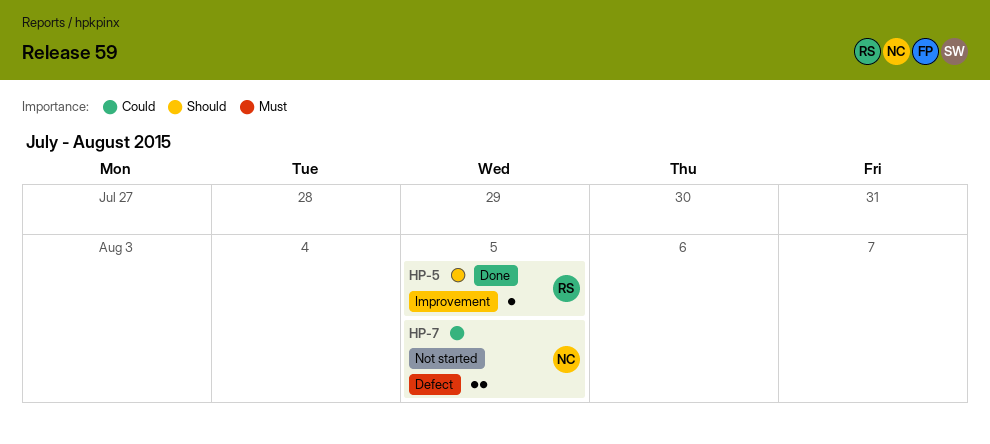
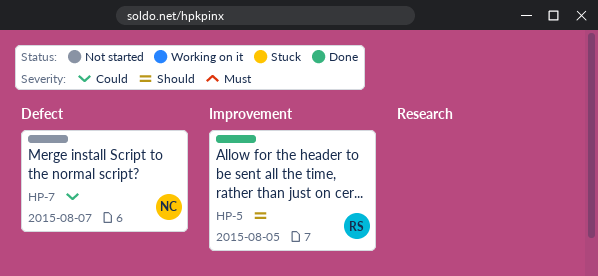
HP-7, due: Aug 5 -> Aug 7

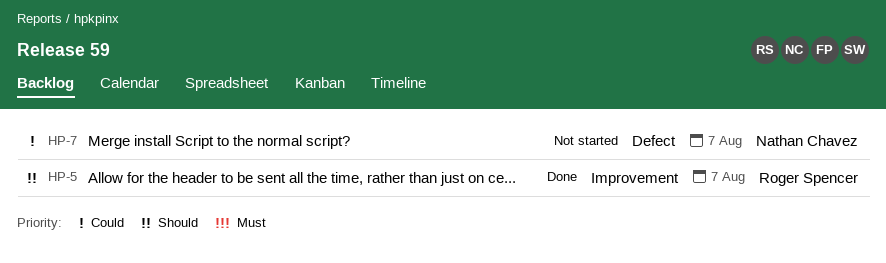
HP-5, due: Aug 5 -> Aug 7

